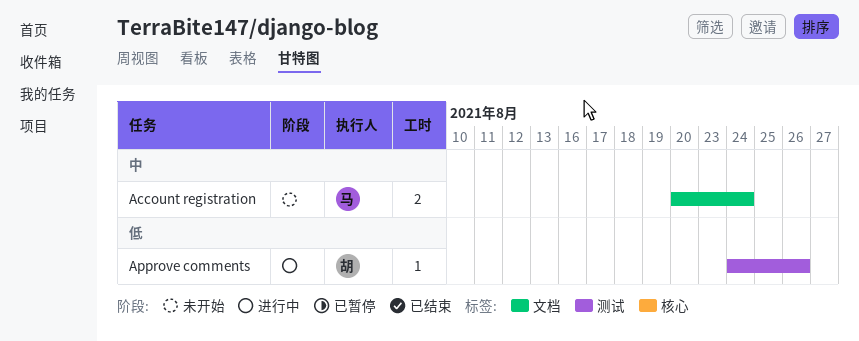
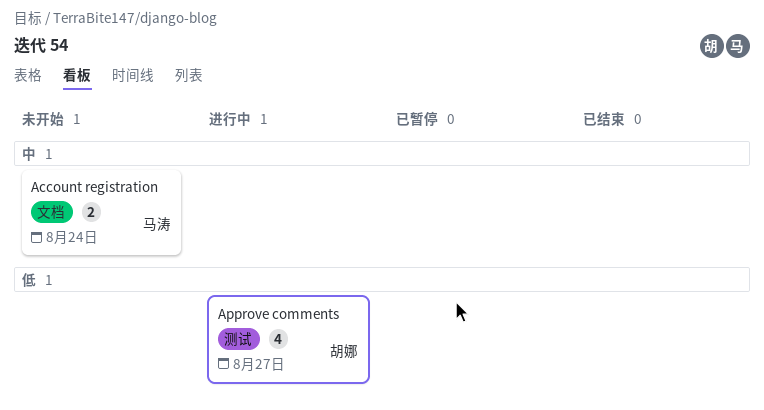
Approve comments, estimate: 1 -> 4
Approve comments, due: Aug 26 -> Aug 27

